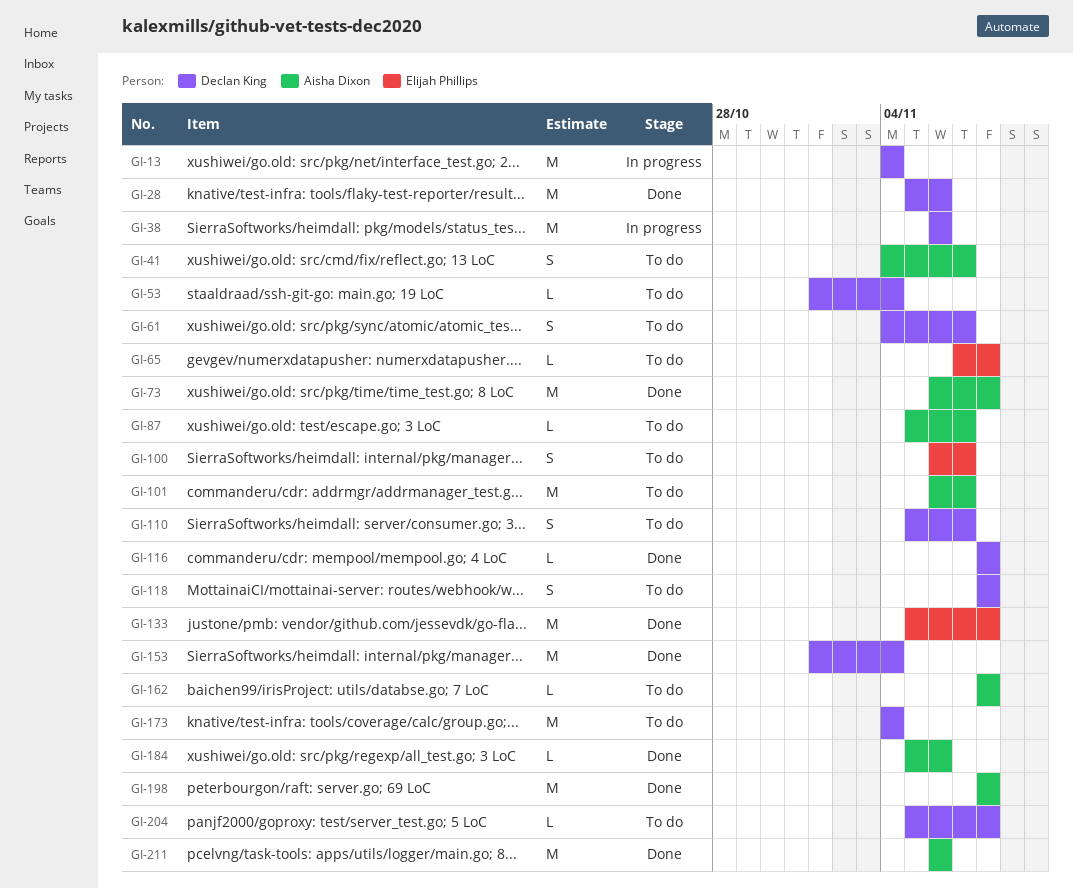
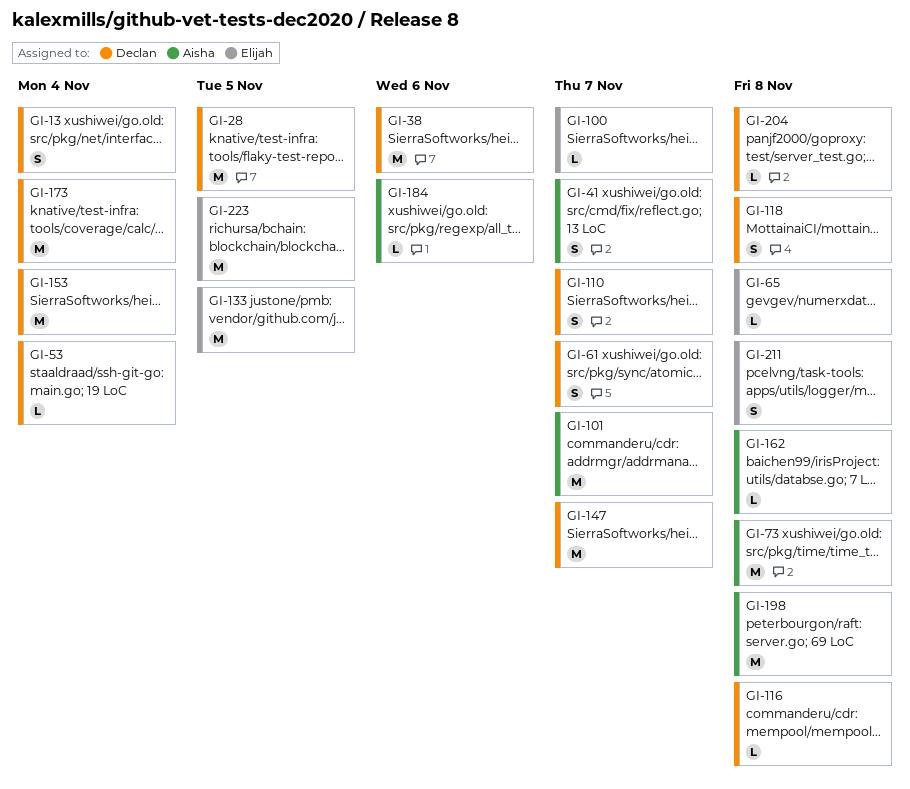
GI-13, estimate: M -> S
GI-28, due: Nov 6 -> Nov 5
GI-87: present -> none
GI-100, estimate: S -> L
GI-133, due: Nov 8 -> Nov 5
GI-147: none -> present
GI-211, owner: Aisha Dixon -> Elijah Phillips
GI-211, estimate: M -> S
GI-211, due: Nov 6 -> Nov 8
GI-223: none -> present

